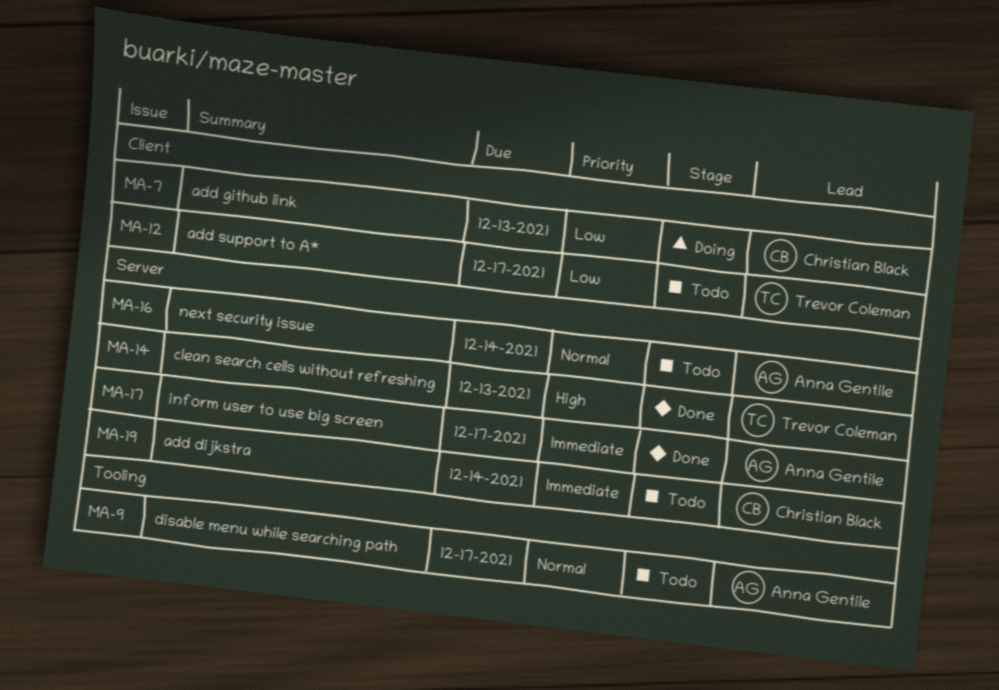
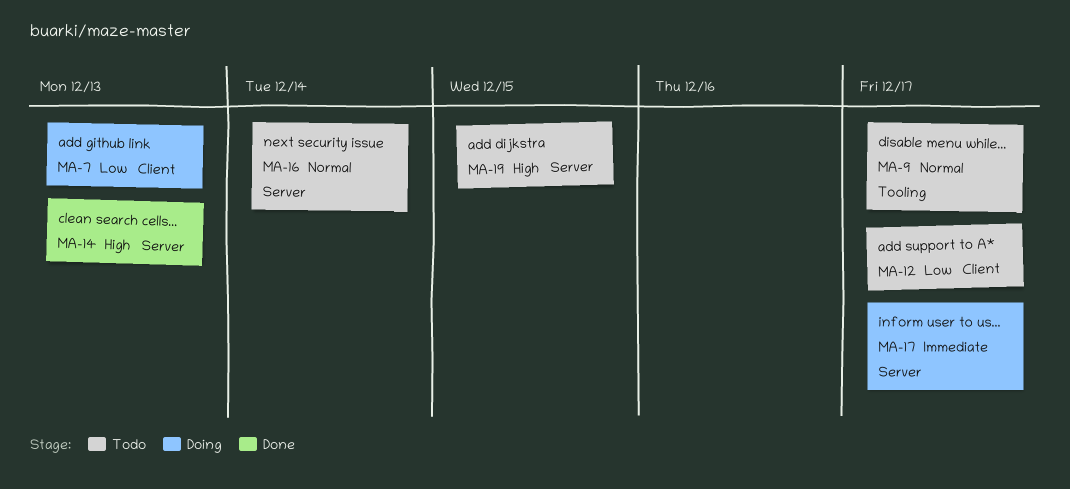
MA-17, status: Done -> Doing
MA-19, priority: Immediate -> High
MA-19, due: Dec 14 -> Dec 15

